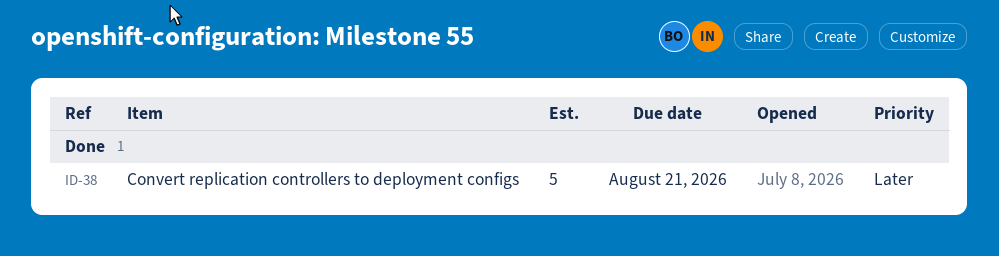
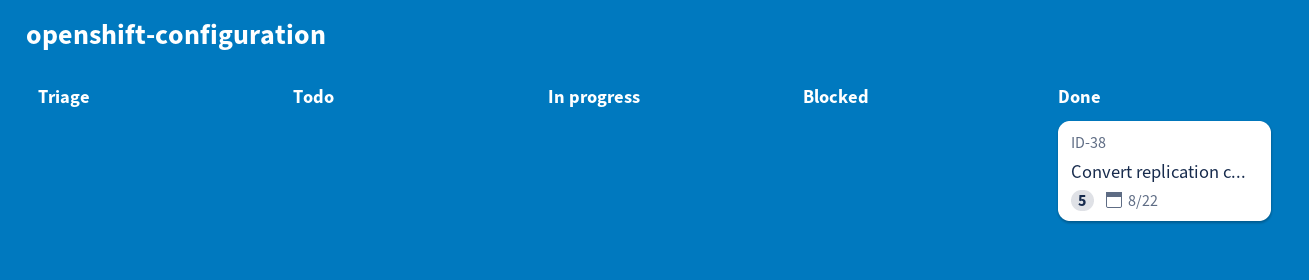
ID-38, due: Aug 21 -> Aug 22

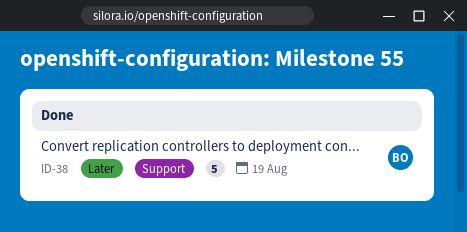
ID-38, due: Aug 22 -> Aug 19

